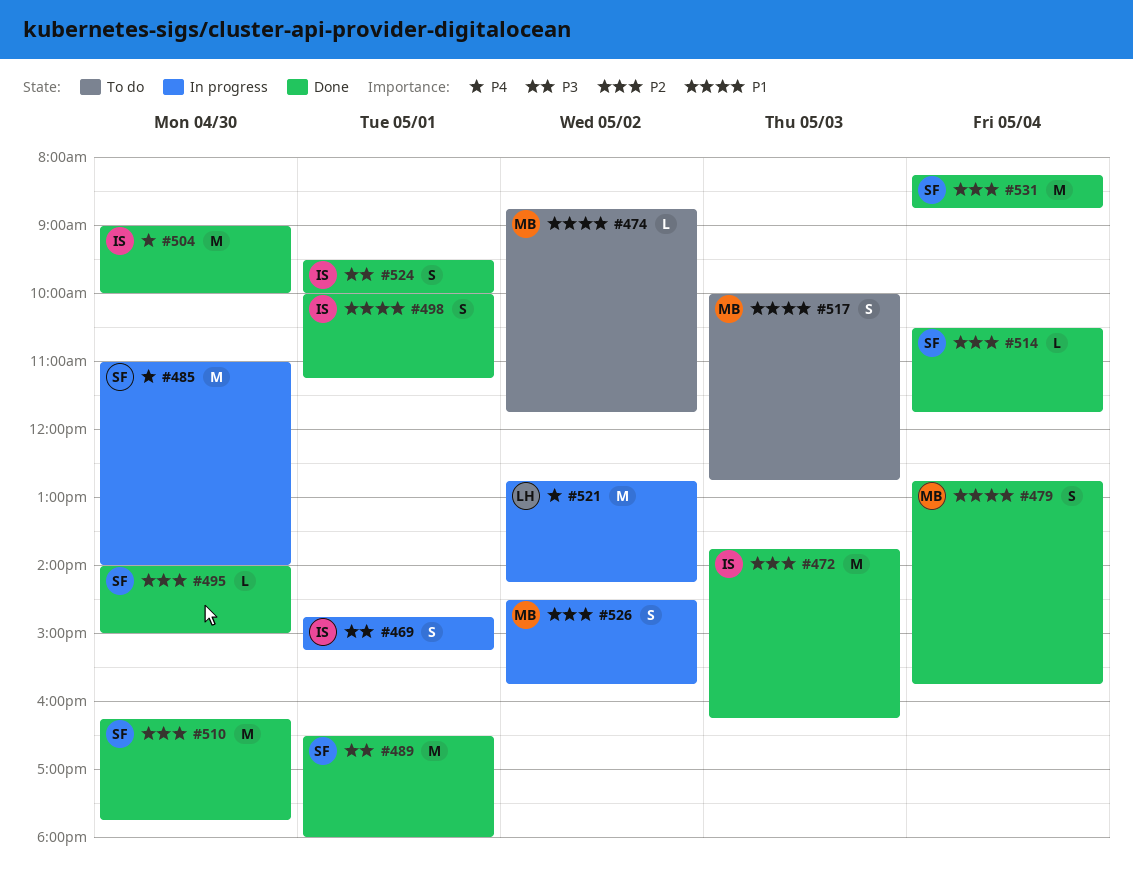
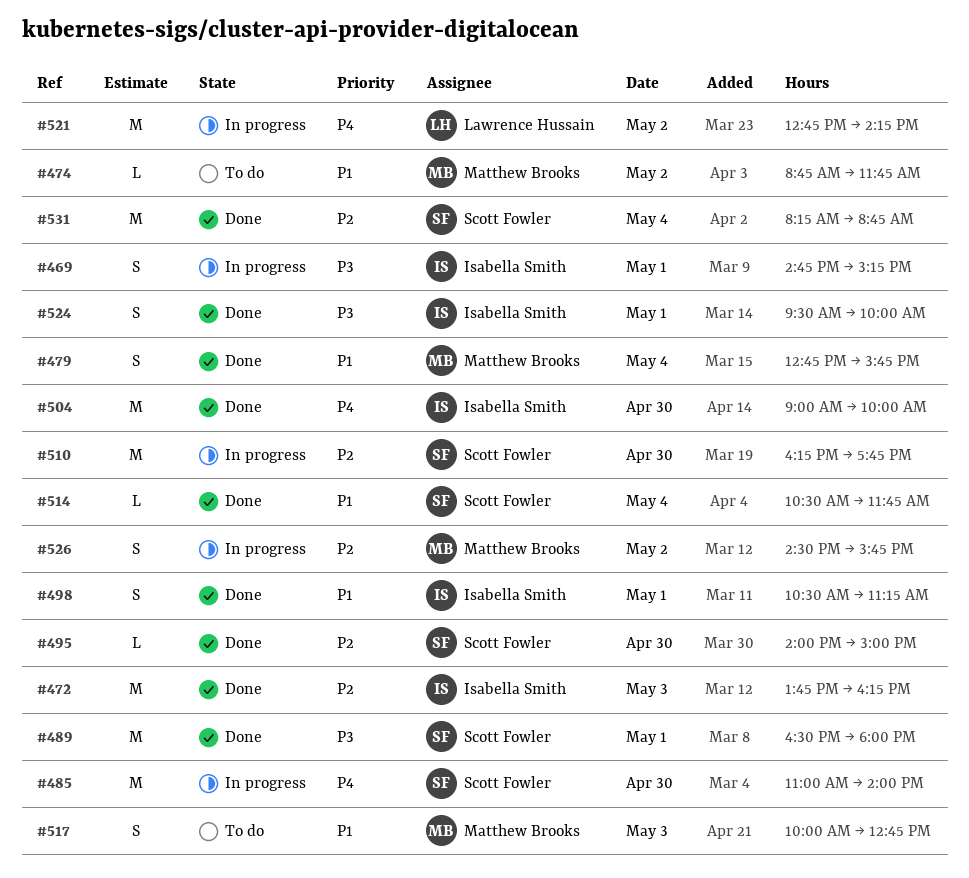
#498, begins: 10:00 -> 10:30
#510, status: Done -> In progress
#514, priority: P2 -> P1

